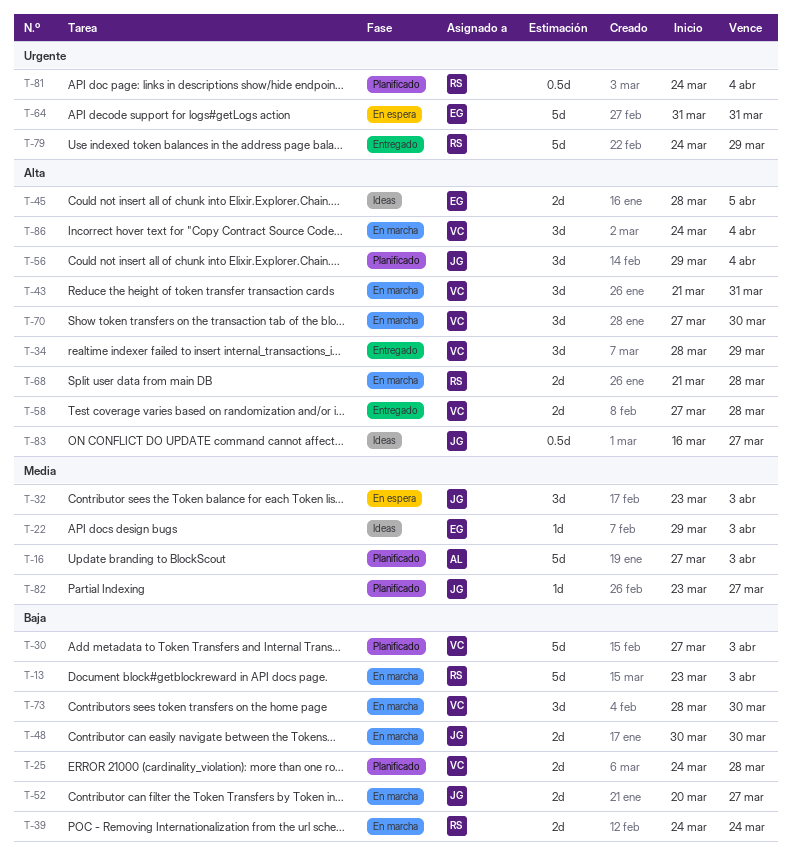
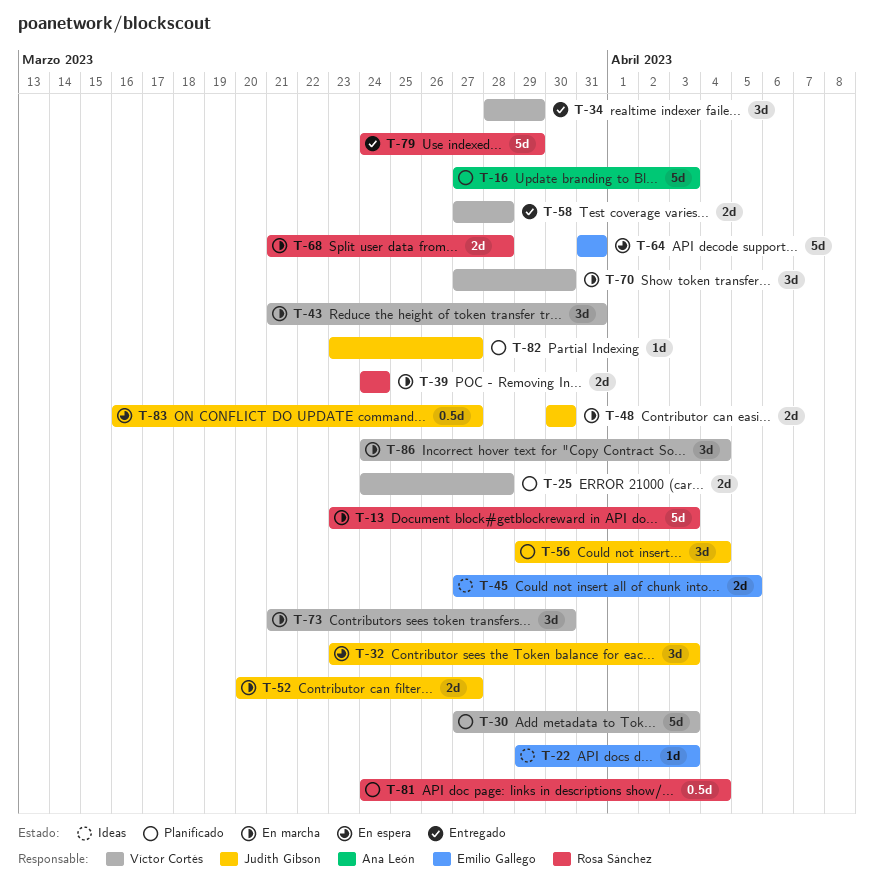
T-45, start: Mar 28 -> Mar 27
T-73, start: Mar 28 -> Mar 21
T-83, status: Ideas -> En espera

